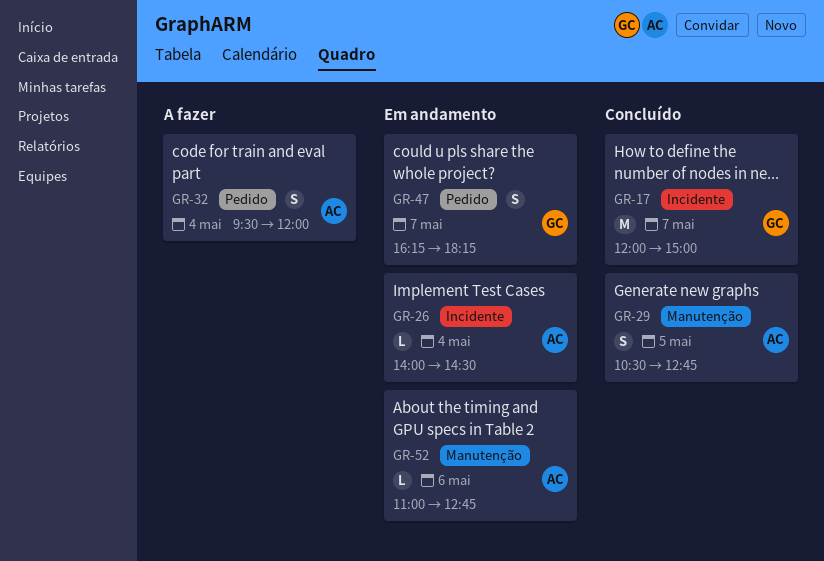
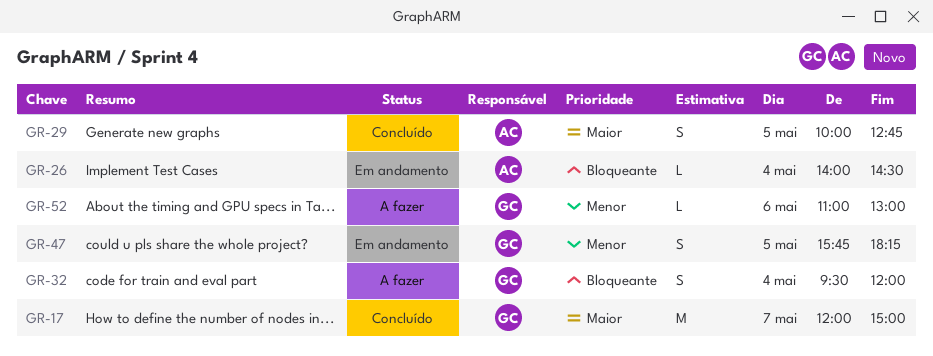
GR-29, begins: 10:30 -> 10:00
GR-32, owner: AC -> GC
GR-47, day: May 7 -> May 5
GR-47, begins: 16:15 -> 15:45
GR-52, status: Em andamento -> A fazer
GR-52, owner: AC -> GC
GR-52, ends: 12:45 -> 13:00

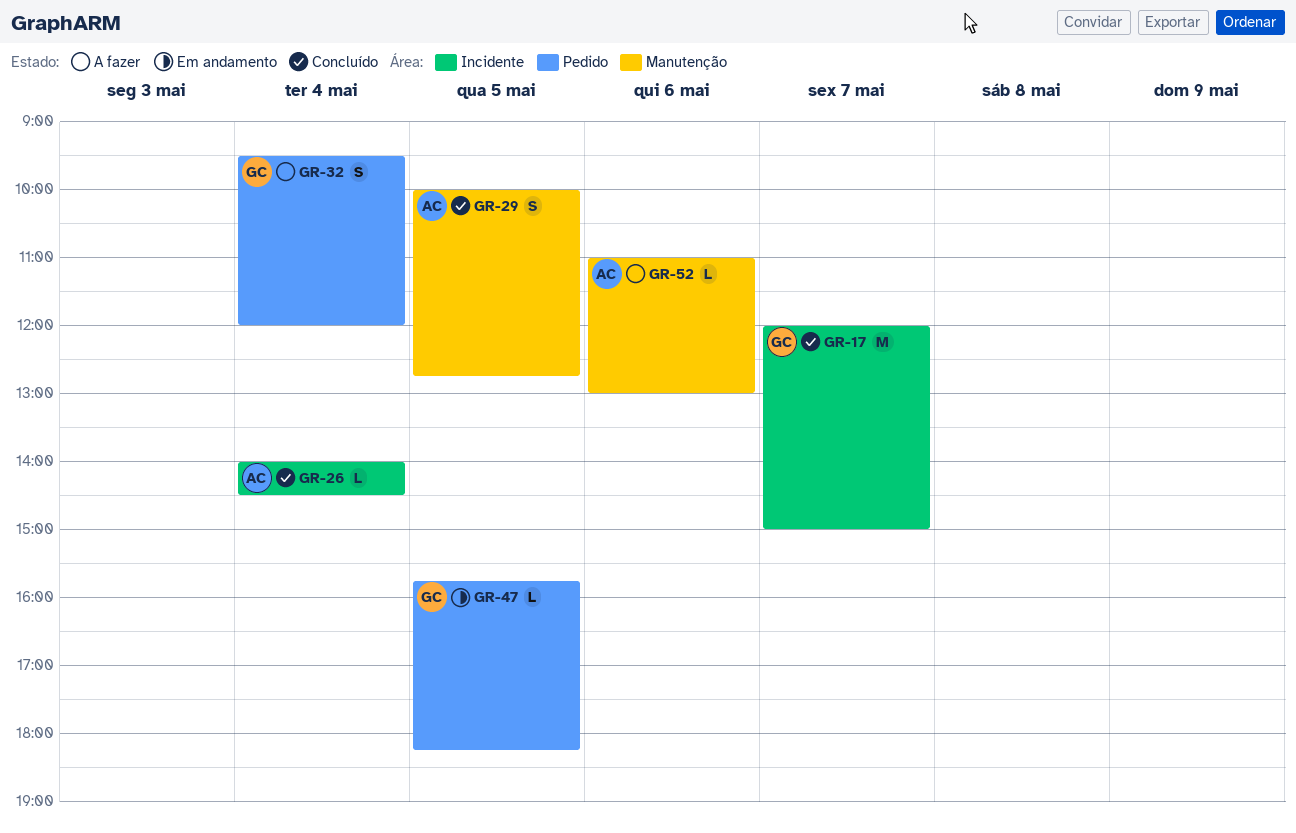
GR-26, status: Em andamento -> Concluído
GR-47, estimate: S -> L
GR-52, owner: GC -> AC

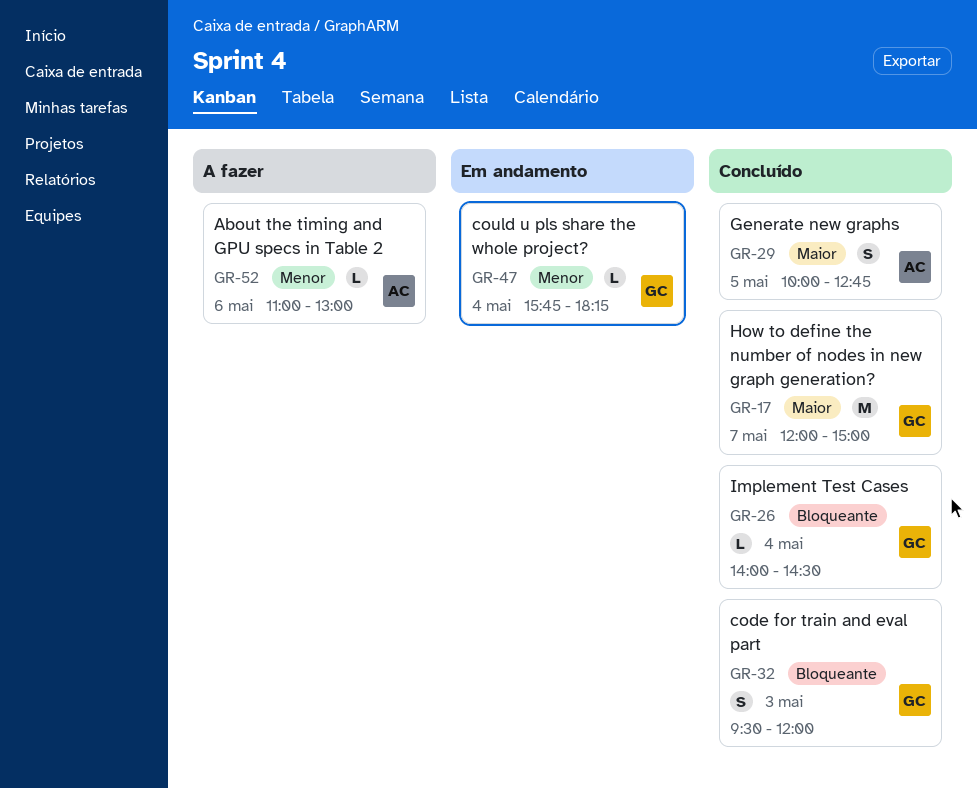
GR-26, owner: AC -> GC
GR-32, status: A fazer -> Concluído
GR-32, day: May 4 -> May 3
GR-47, day: May 5 -> May 4

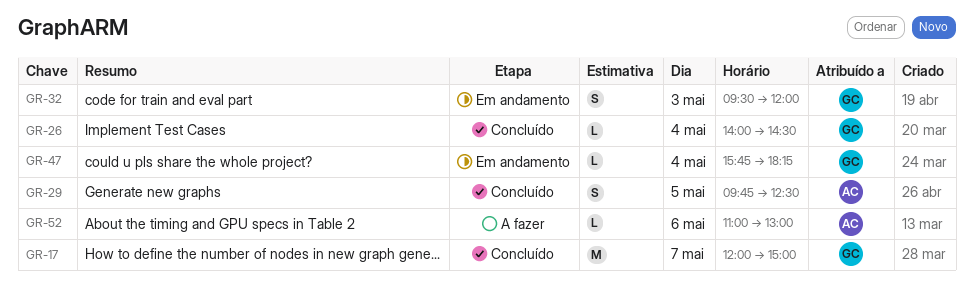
GR-29, begins: 10:00 -> 09:45
GR-29, ends: 12:45 -> 12:30
GR-32, status: Concluído -> Em andamento

